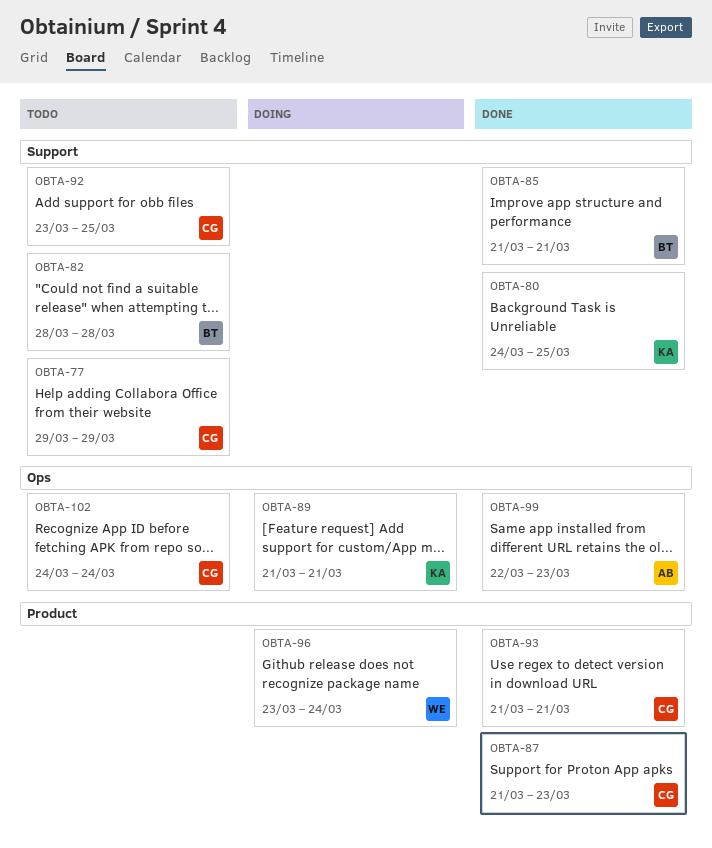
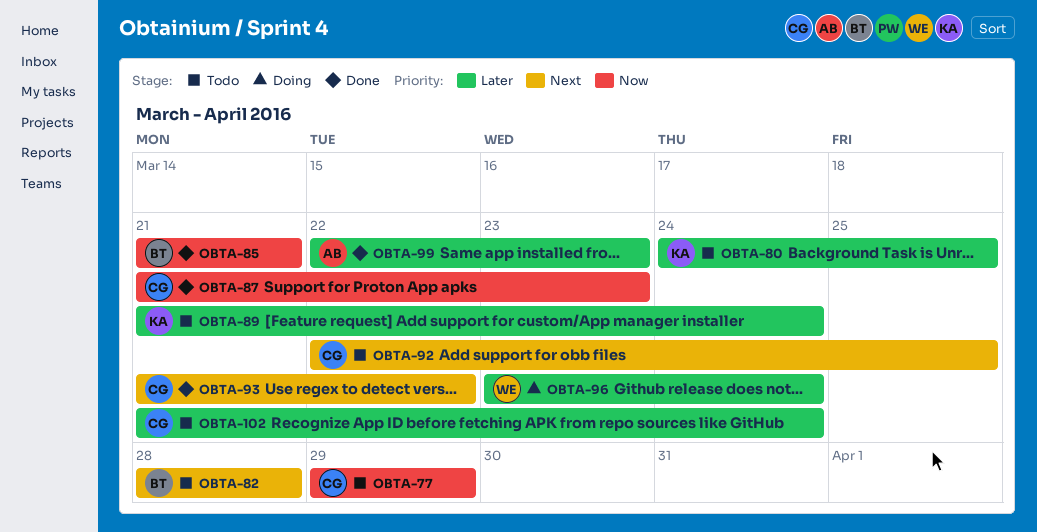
OBTA-80, status: Done -> Todo
OBTA-89, status: Doing -> Todo
OBTA-89, due: Mar 21 -> Mar 24
OBTA-92, start: Mar 23 -> Mar 22
OBTA-93, due: Mar 21 -> Mar 22
OBTA-102, start: Mar 24 -> Mar 21

